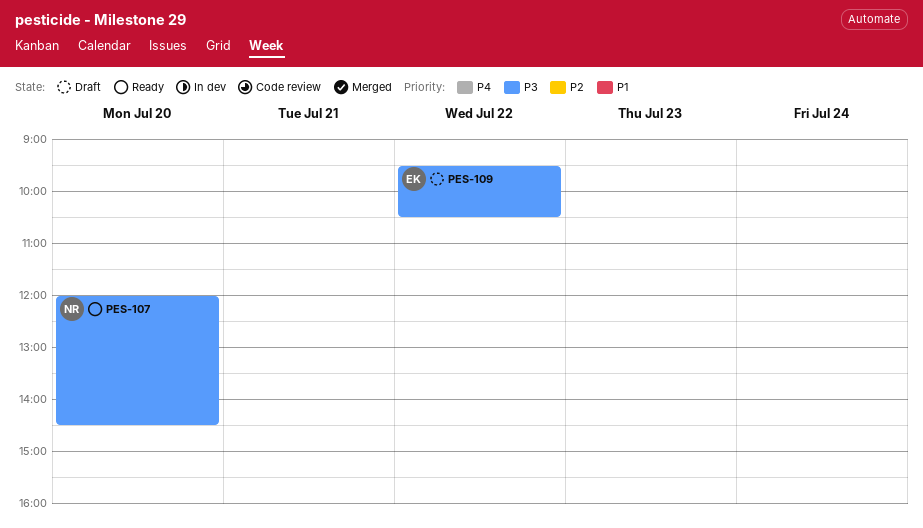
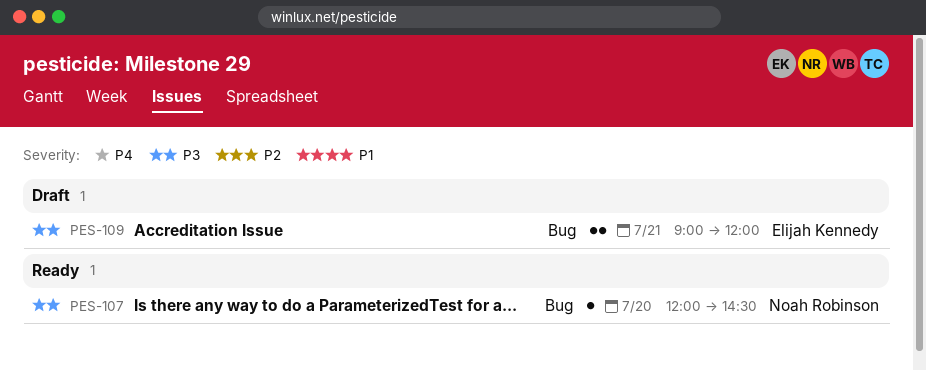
PES-109, day: Jul 22 -> Jul 21
PES-109, begins: 09:30 -> 09:00
PES-109, ends: 10:30 -> 12:00

